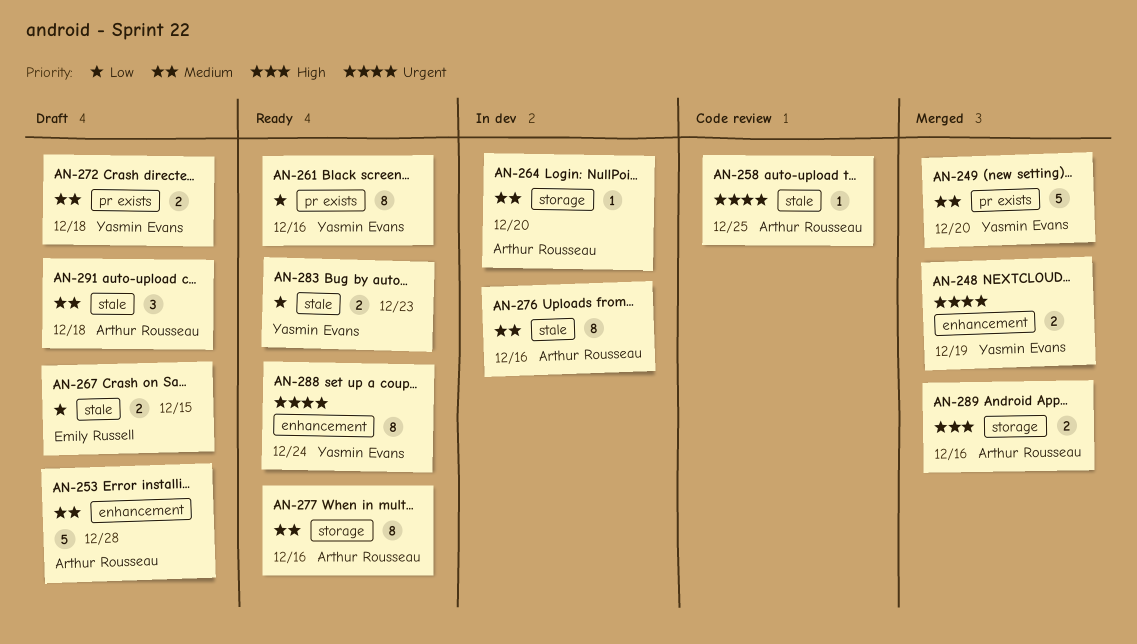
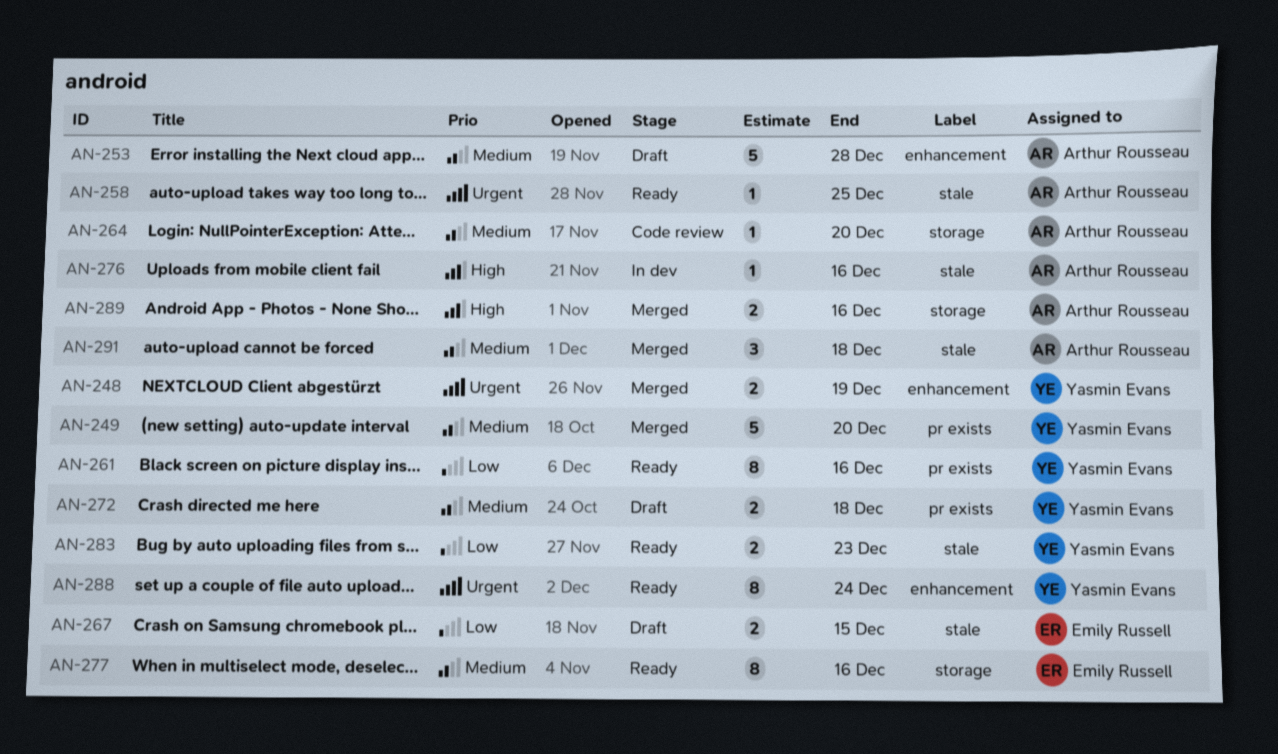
AN-258, status: Code review -> Ready
AN-264, status: In dev -> Code review
AN-276, priority: Medium -> High
AN-276, estimate: 8 -> 1
AN-277, owner: Arthur Rousseau -> Emily Russell
AN-291, status: Draft -> Merged

